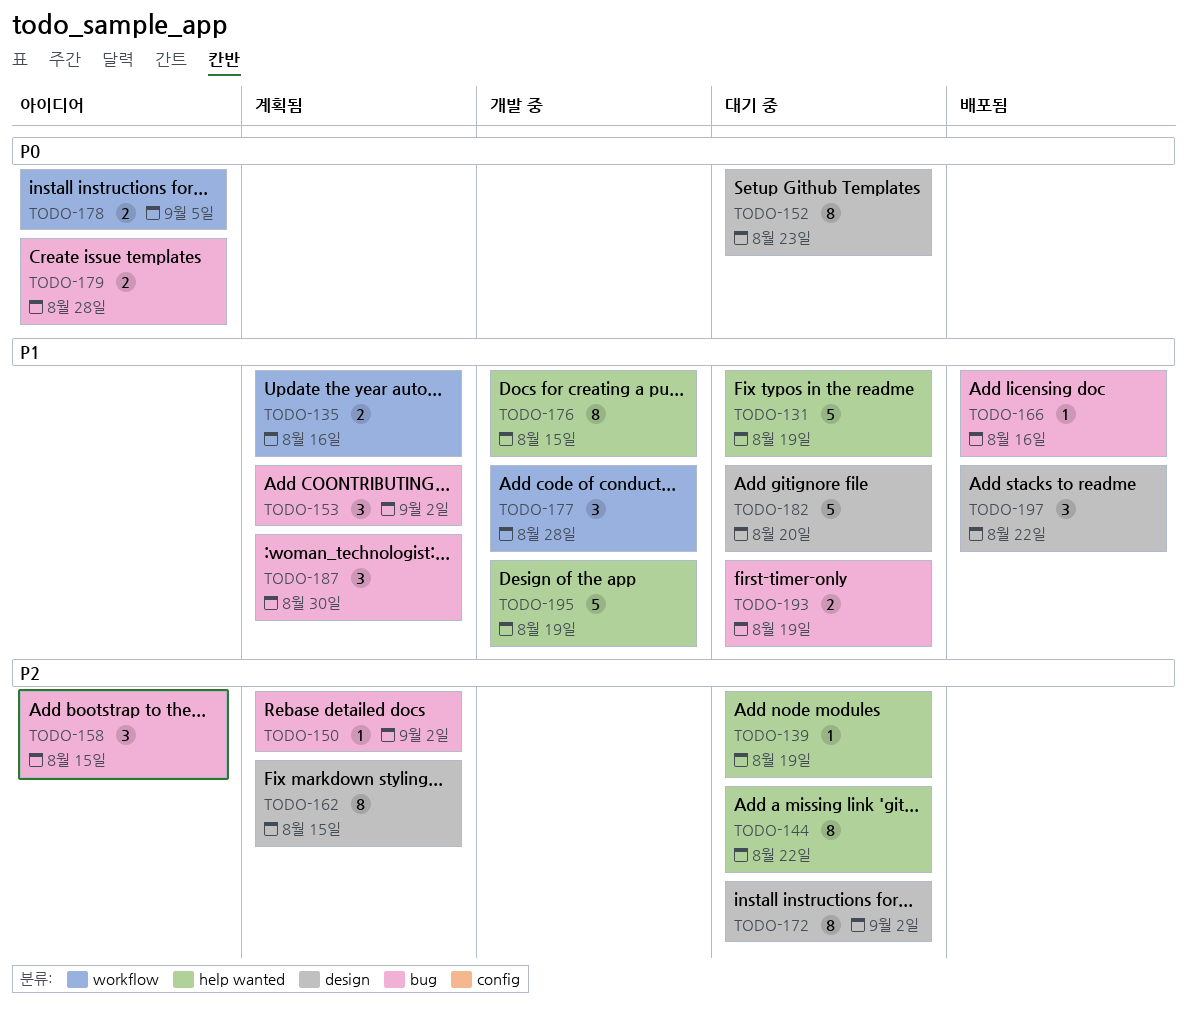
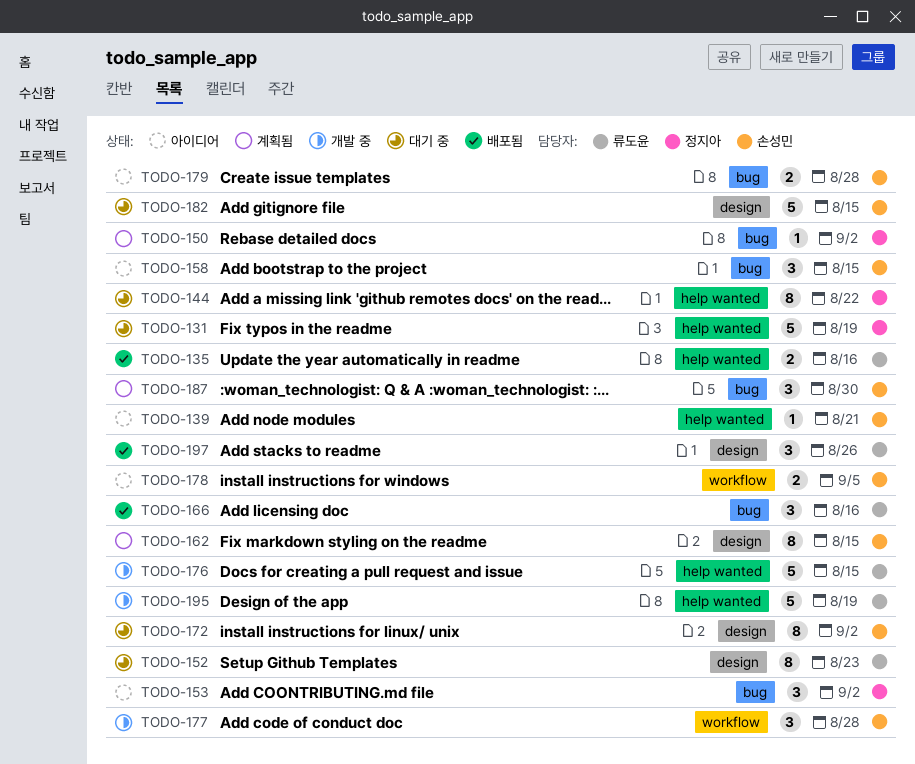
TODO-135, status: 계획됨 -> 배포됨
TODO-135, label: workflow -> help wanted
TODO-139, status: 대기 중 -> 아이디어
TODO-139, due: Aug 19 -> Aug 21
TODO-153, status: 계획됨 -> 아이디어
TODO-166, estimate: 1 -> 3
TODO-176, estimate: 8 -> 5
TODO-182, due: Aug 20 -> Aug 15
TODO-193: present -> none
TODO-197, due: Aug 22 -> Aug 26

